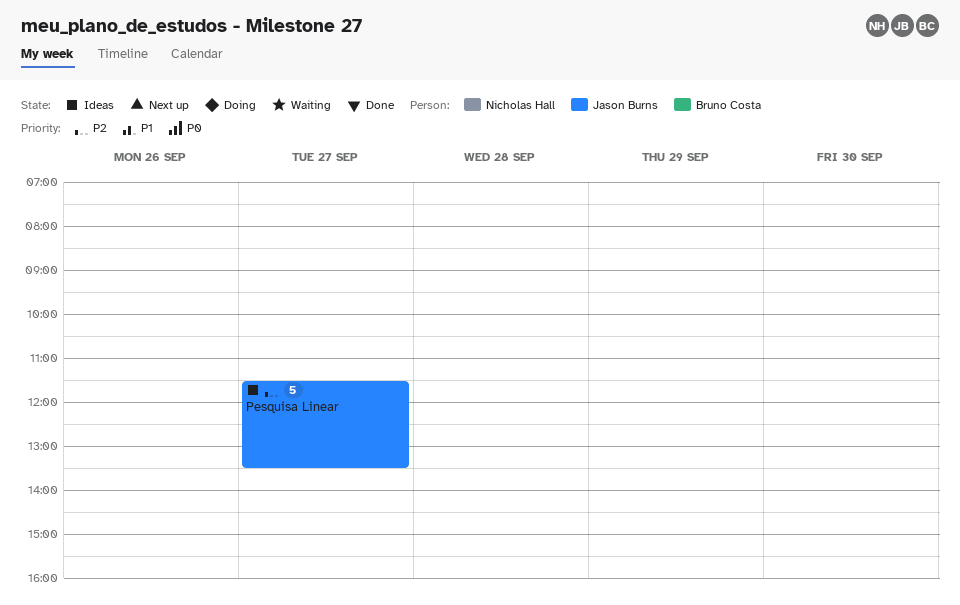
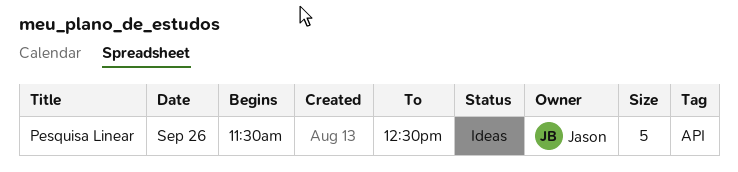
Pesquisa Linear, day: Sep 27 -> Sep 26
Pesquisa Linear, ends: 13:30 -> 12:30

